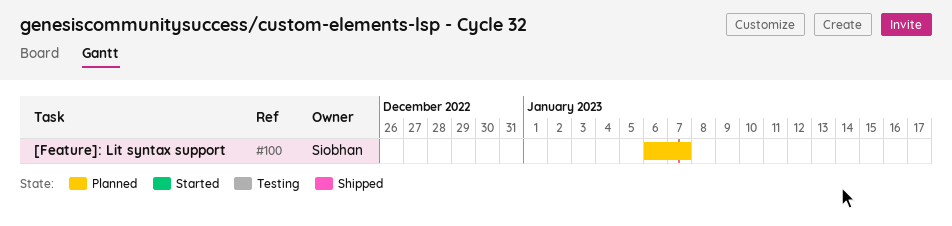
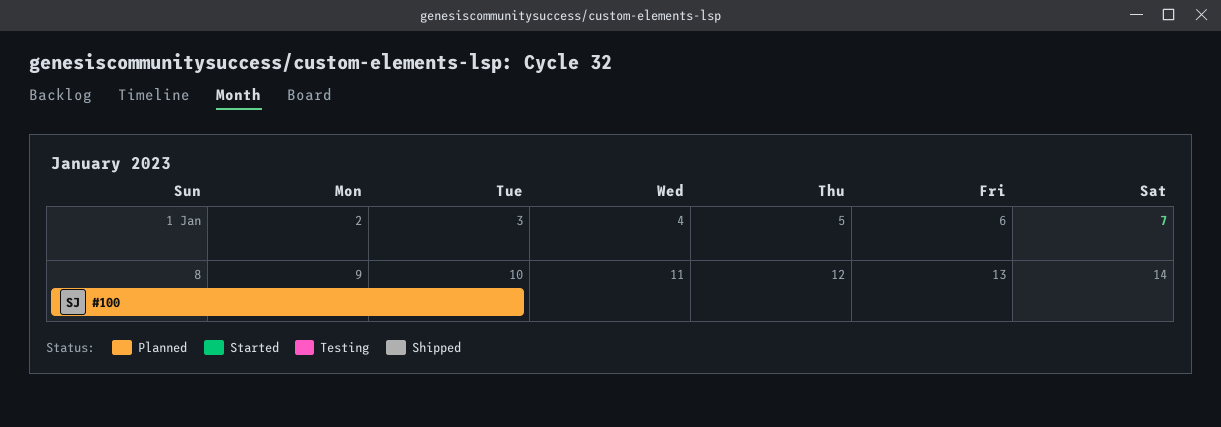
#100, start: Jan 6 -> Jan 8
#100, due: Jan 7 -> Jan 10

